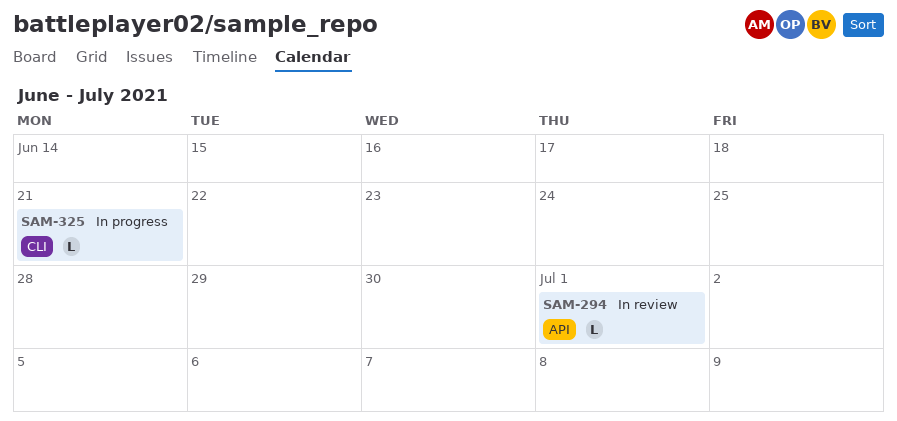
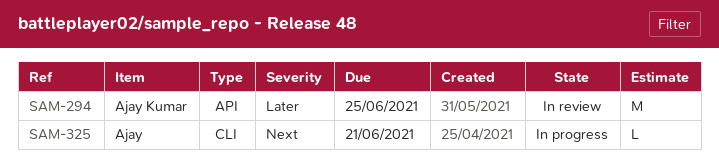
SAM-294, estimate: L -> M
SAM-294, due: Jul 1 -> Jun 25

